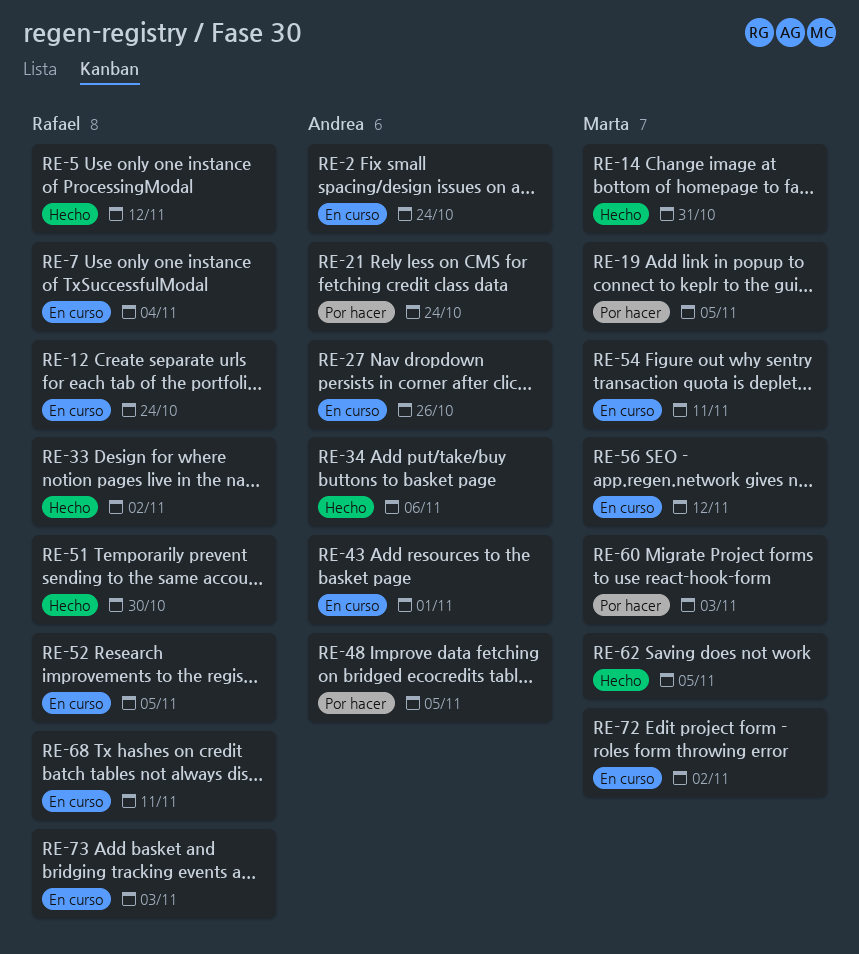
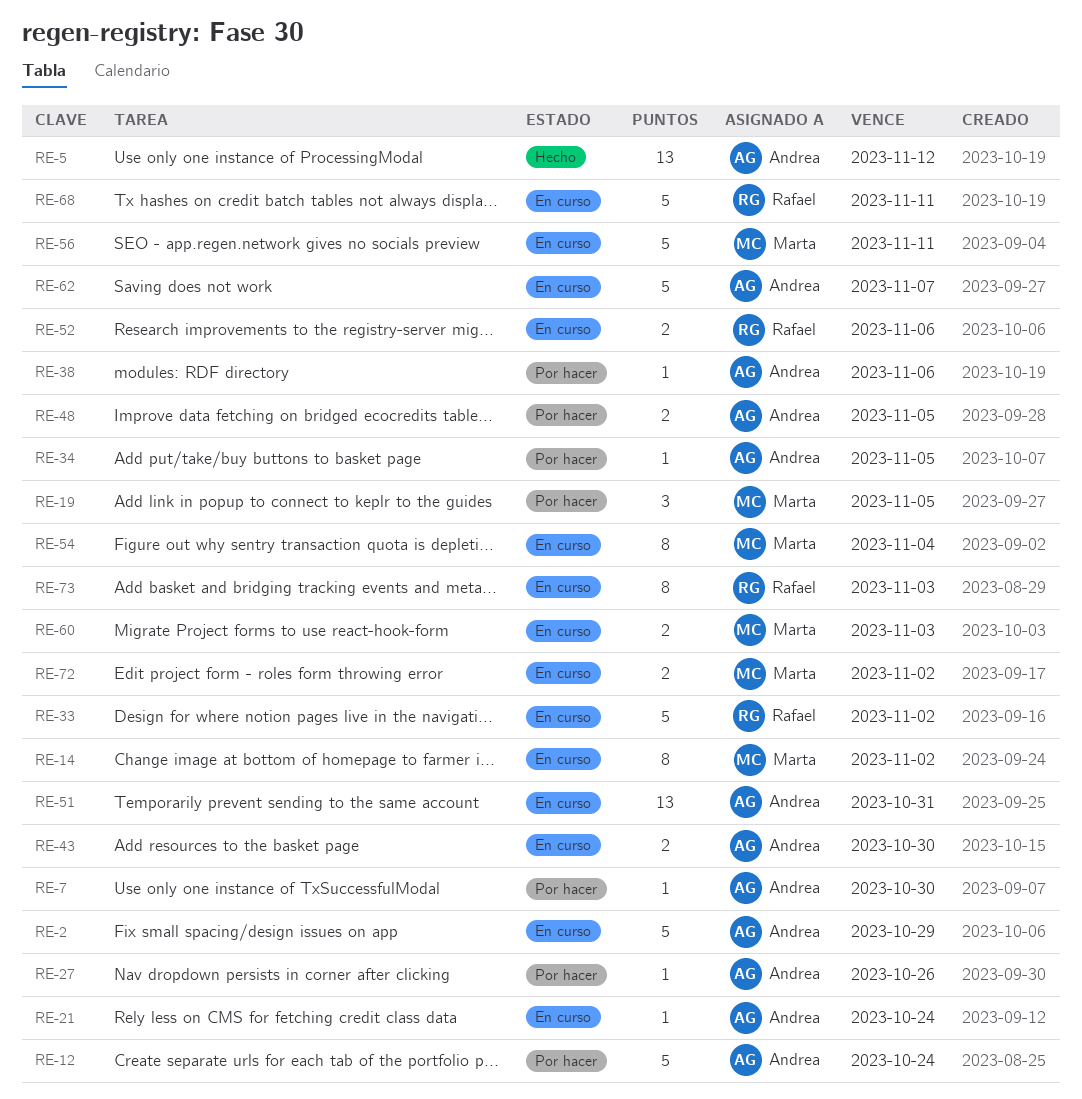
RE-2, due: Oct 24 -> Oct 29
RE-5, owner: Rafael -> Andrea
RE-7, status: En curso -> Por hacer
RE-7, owner: Rafael -> Andrea
RE-7, due: Nov 4 -> Oct 30
RE-12, status: En curso -> Por hacer
RE-12, owner: Rafael -> Andrea
RE-14, status: Hecho -> En curso
RE-14, due: Oct 31 -> Nov 2
RE-21, status: Por hacer -> En curso
RE-27, status: En curso -> Por hacer
RE-33, status: Hecho -> En curso
RE-34, status: Hecho -> Por hacer
RE-34, due: Nov 6 -> Nov 5
RE-38: none -> present
RE-43, due: Nov 1 -> Oct 30
RE-51, status: Hecho -> En curso
RE-51, owner: Rafael -> Andrea
RE-51, due: Oct 30 -> Oct 31
RE-52, due: Nov 5 -> Nov 6
RE-54, due: Nov 11 -> Nov 4
RE-56, due: Nov 12 -> Nov 11
RE-60, status: Por hacer -> En curso
RE-62, status: Hecho -> En curso
RE-62, owner: Marta -> Andrea
RE-62, due: Nov 5 -> Nov 7

